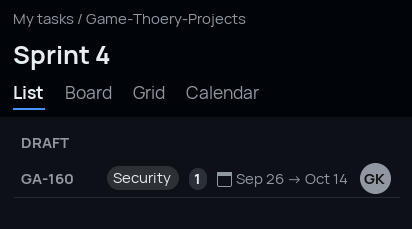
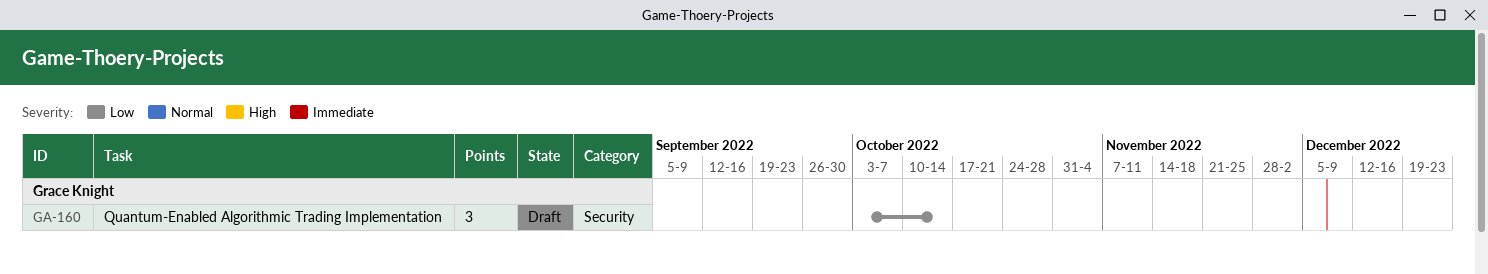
GA-160, estimate: 1 -> 3
GA-160, start: Sep 26 -> Oct 3

